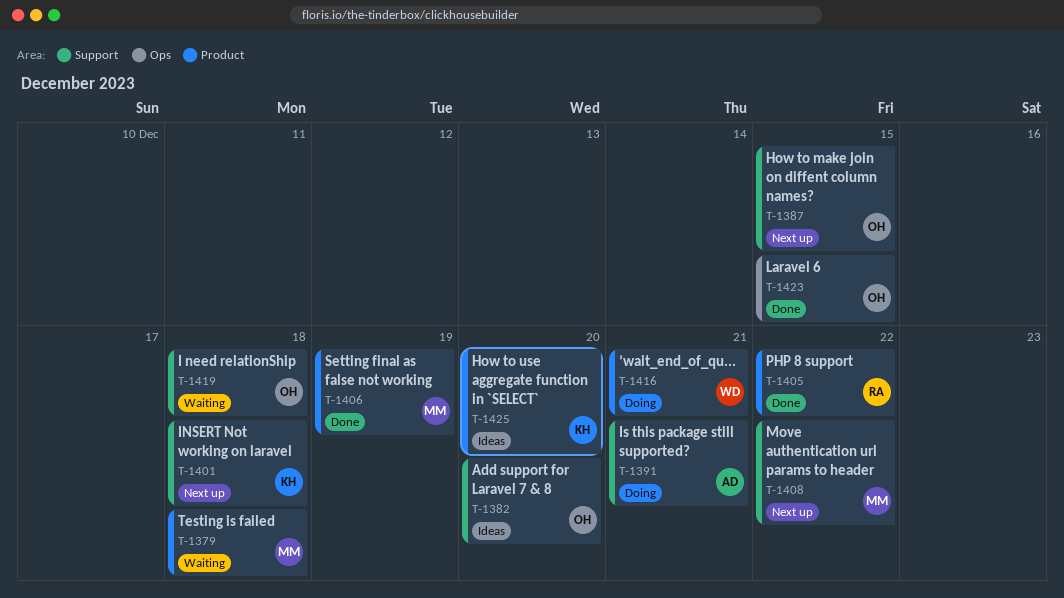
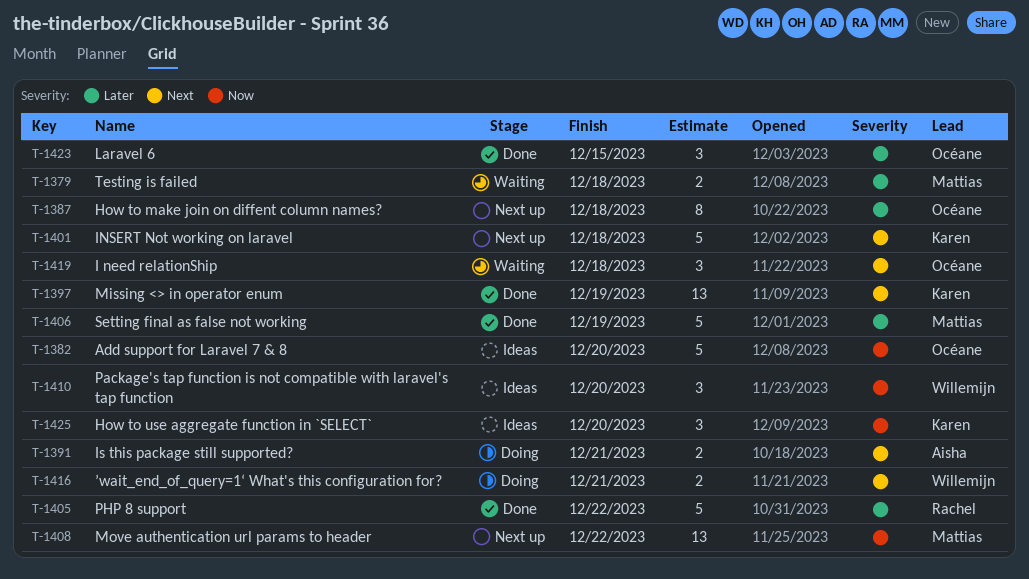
T-1387, due: Dec 15 -> Dec 18
T-1397: none -> present
T-1410: none -> present

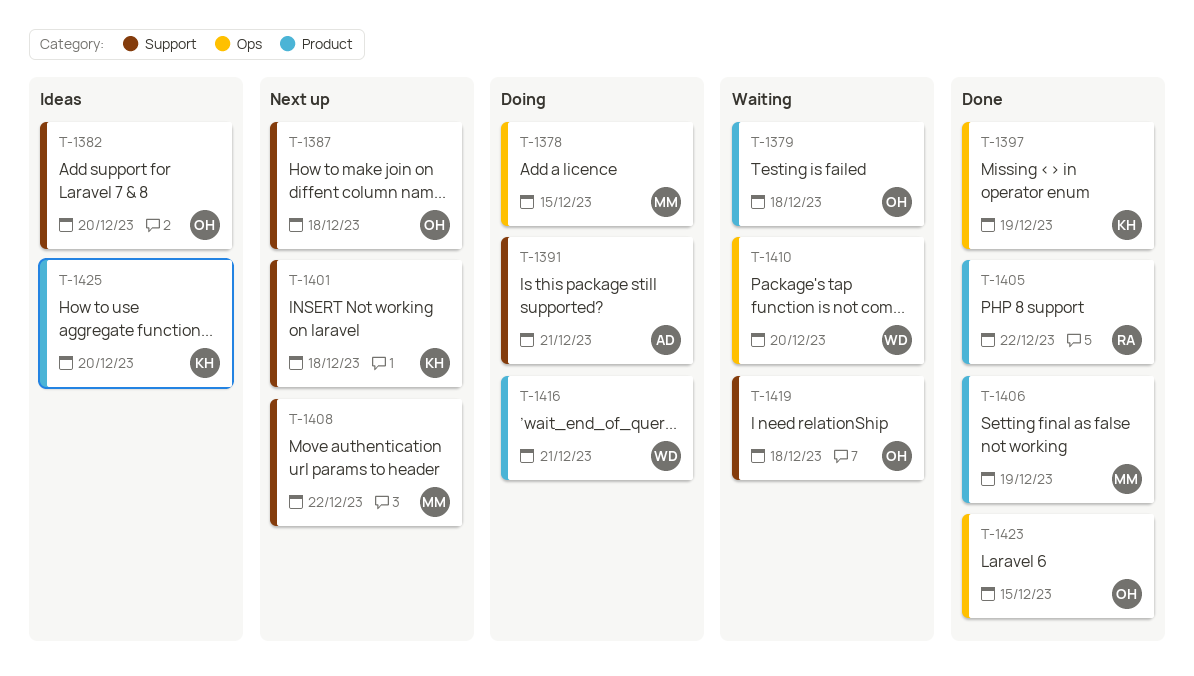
T-1378: none -> present
T-1379, owner: Mattias -> Océane
T-1410, status: Ideas -> Waiting

